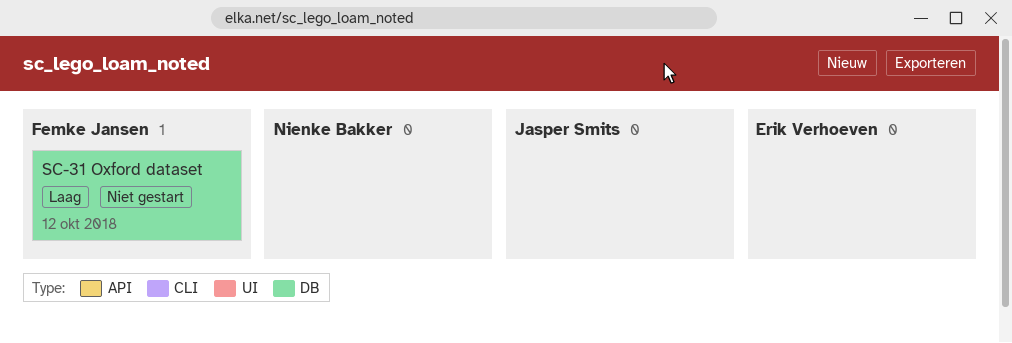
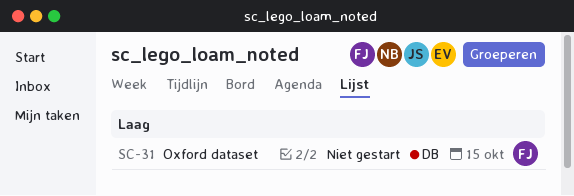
SC-31, due: Oct 12 -> Oct 15

